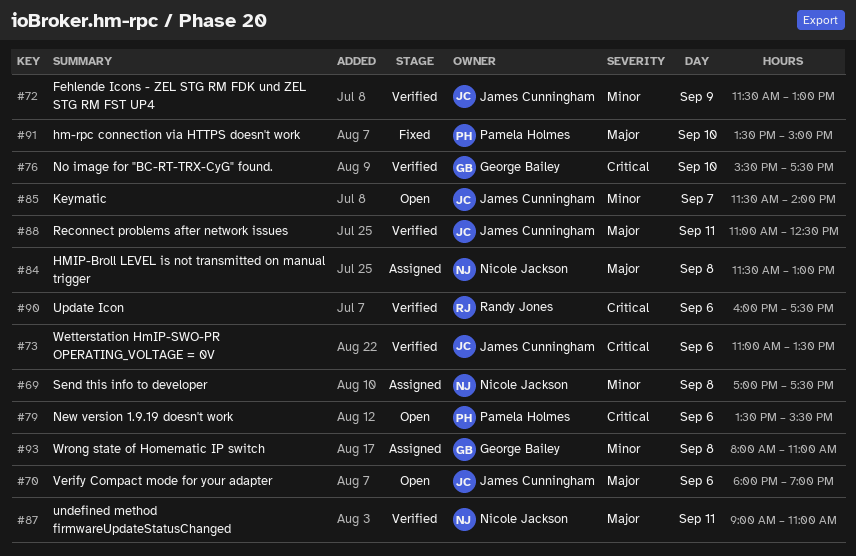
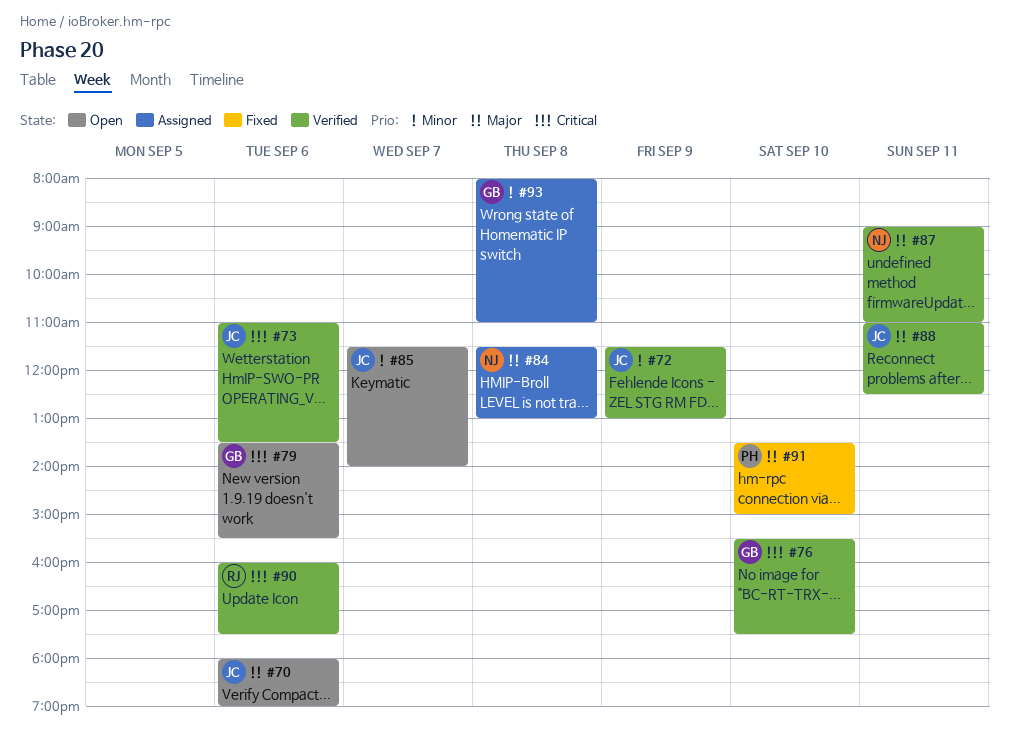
#69: present -> none
#79, owner: Pamela Holmes -> George Bailey

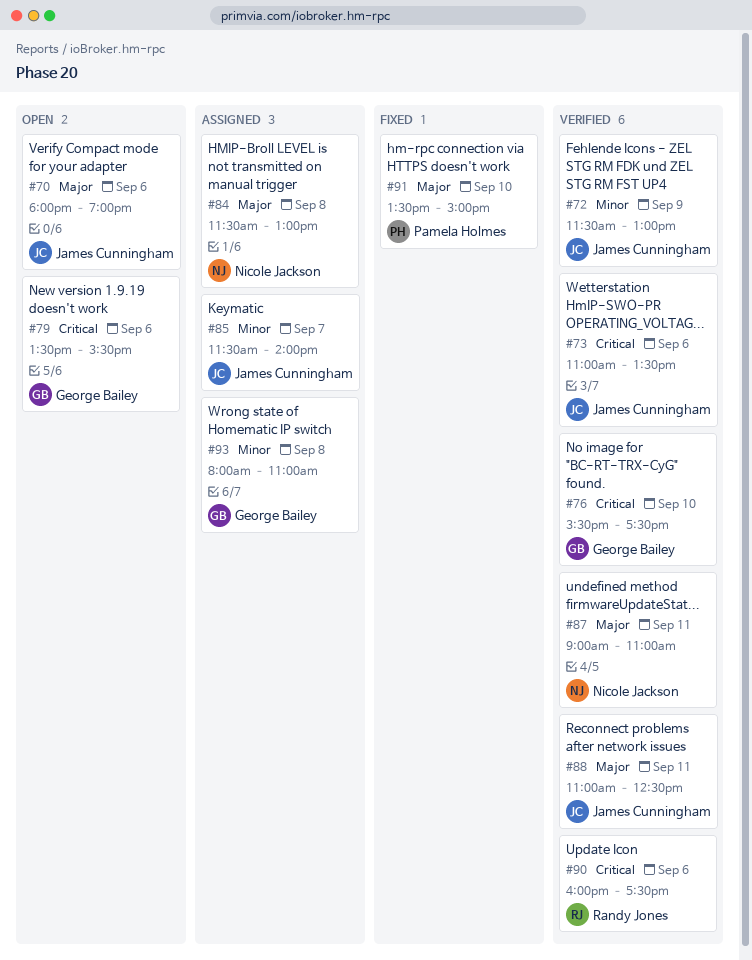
#85, status: Open -> Assigned

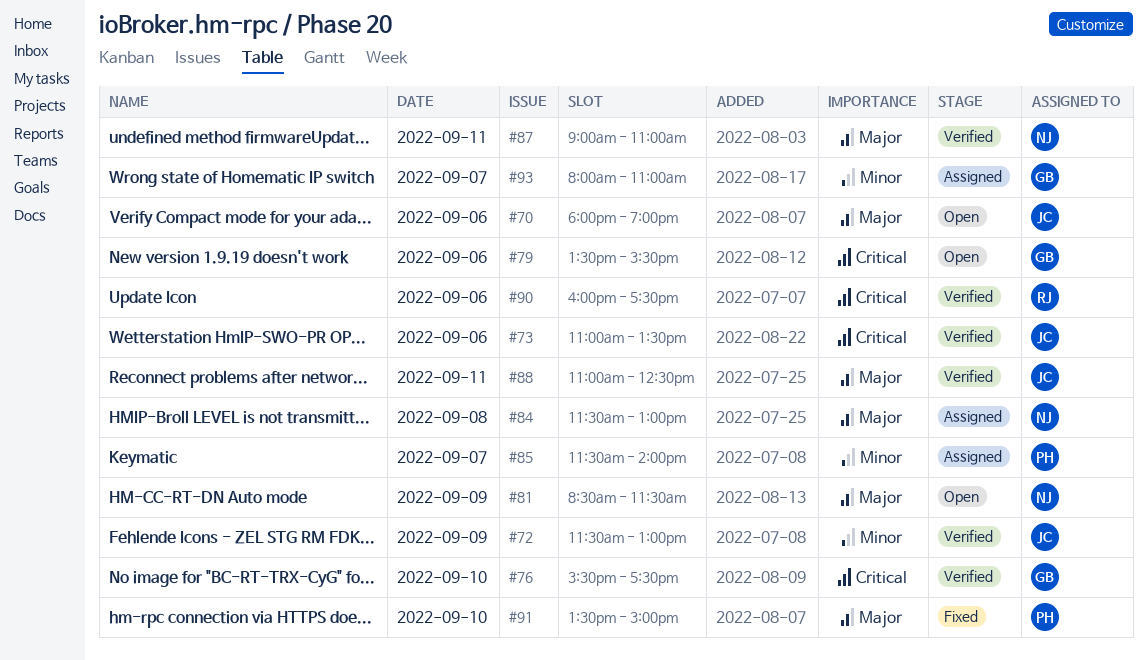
#81: none -> present
#85, owner: James Cunningham -> Pamela Holmes
#93, day: Sep 8 -> Sep 7

